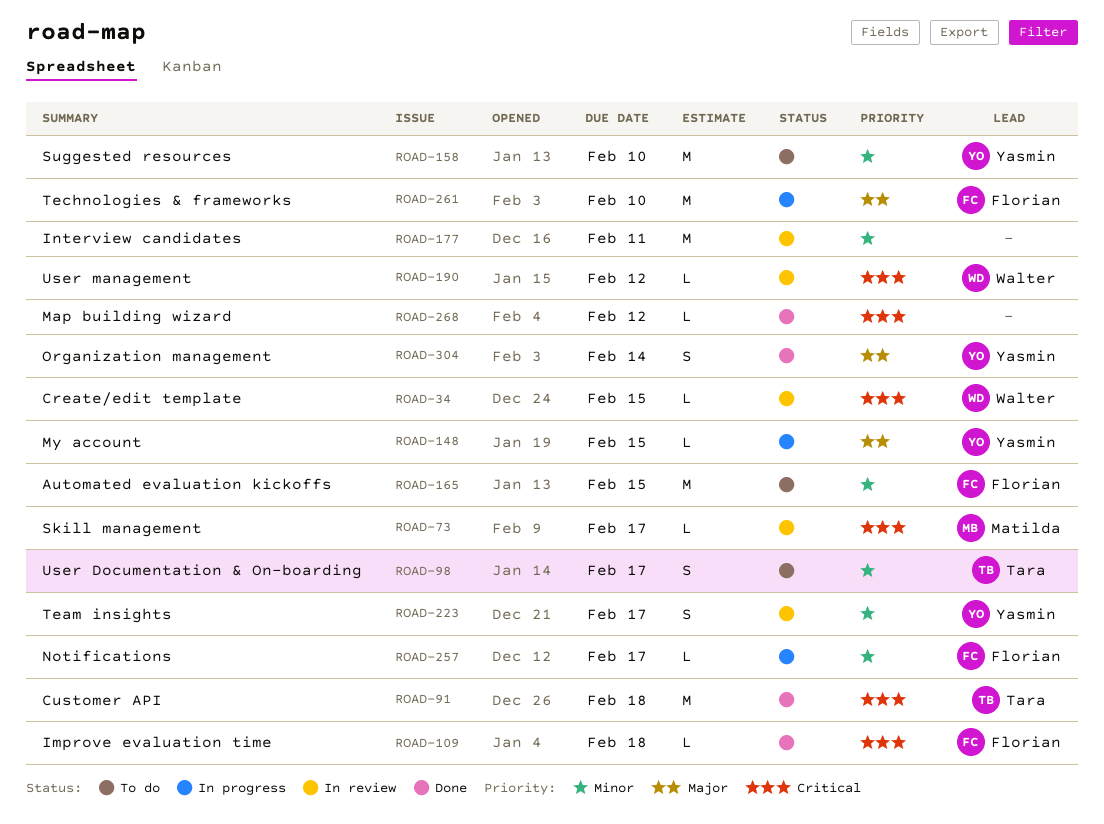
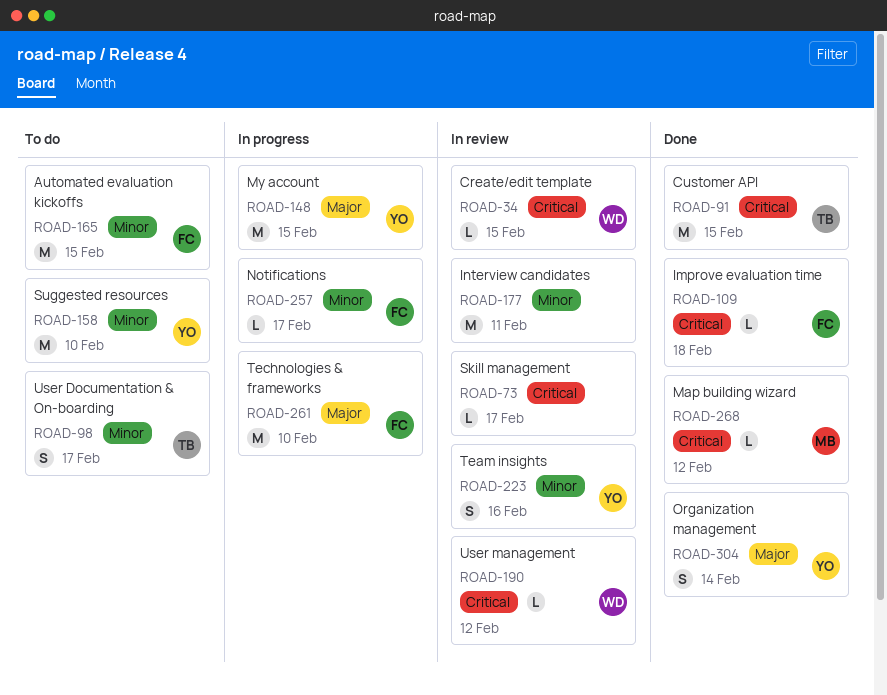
ROAD-73, owner: Matilda -> none
ROAD-91, due: Feb 18 -> Feb 15
ROAD-148, estimate: L -> M
ROAD-223, due: Feb 17 -> Feb 16
ROAD-268, owner: none -> Matilda

